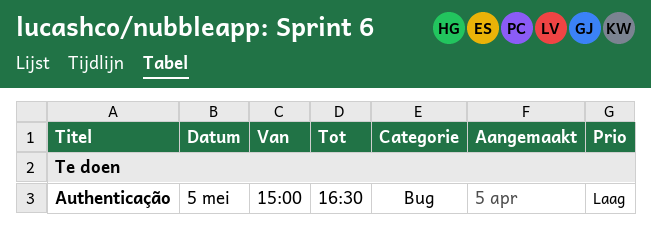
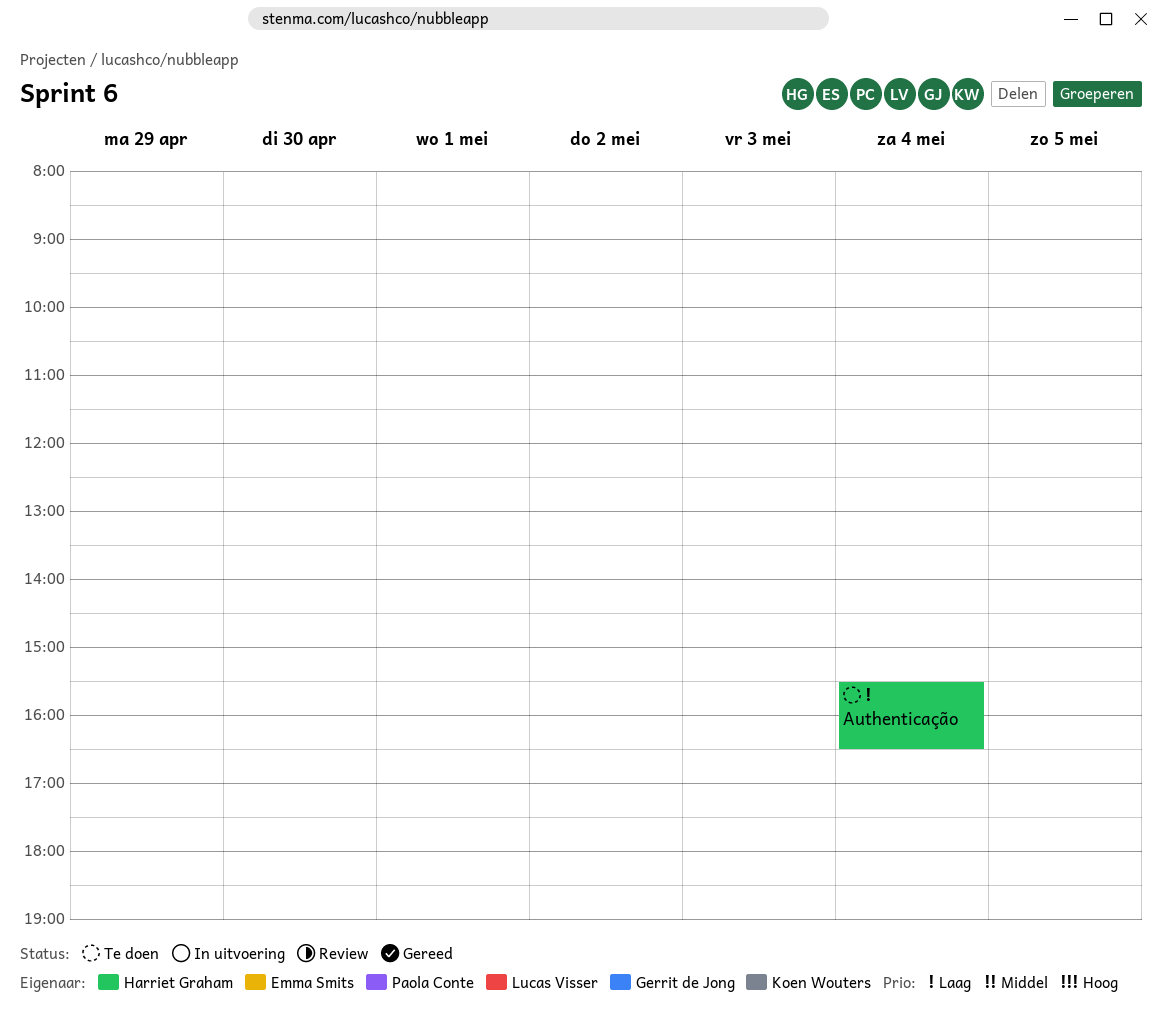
Authenticação, day: May 5 -> May 4
Authenticação, begins: 15:00 -> 15:30

